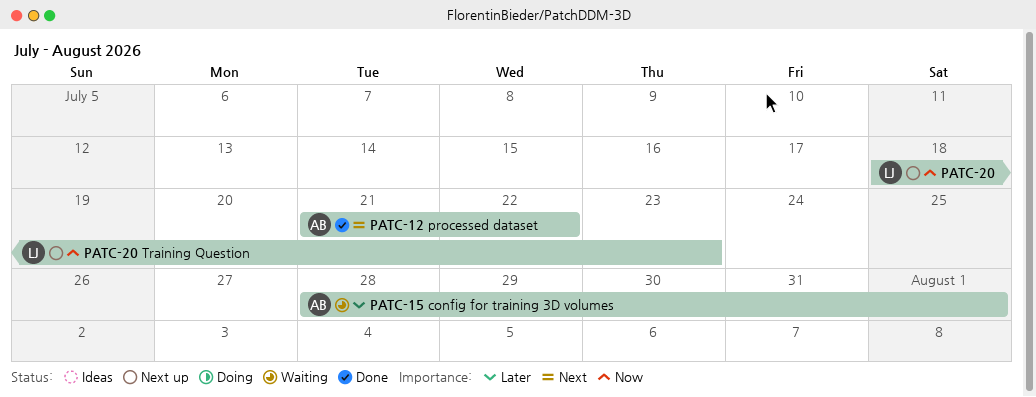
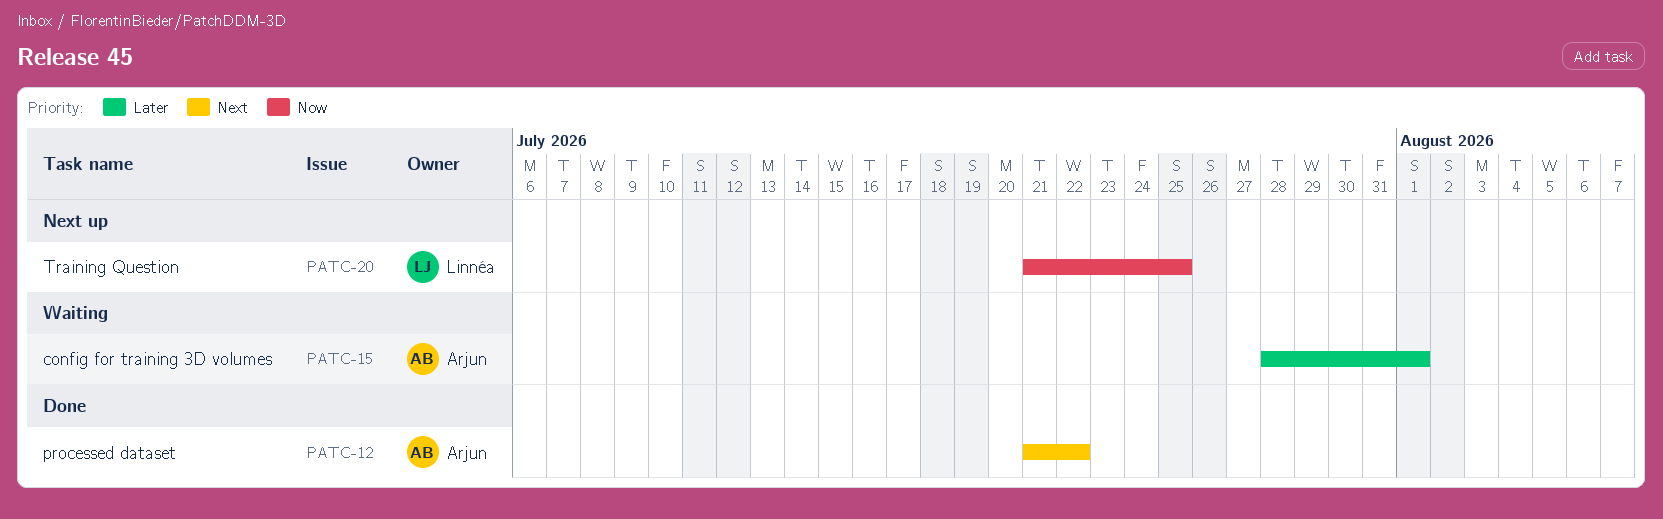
PATC-20, start: Jul 18 -> Jul 21
PATC-20, due: Jul 23 -> Jul 25

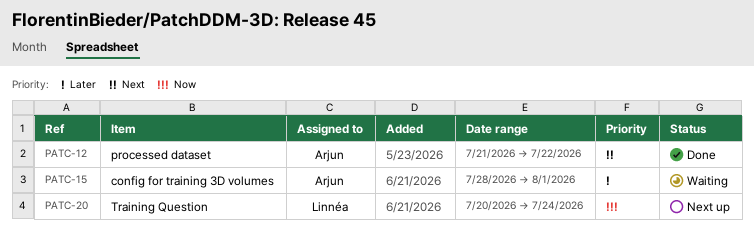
PATC-20, start: Jul 21 -> Jul 20
PATC-20, due: Jul 25 -> Jul 24

